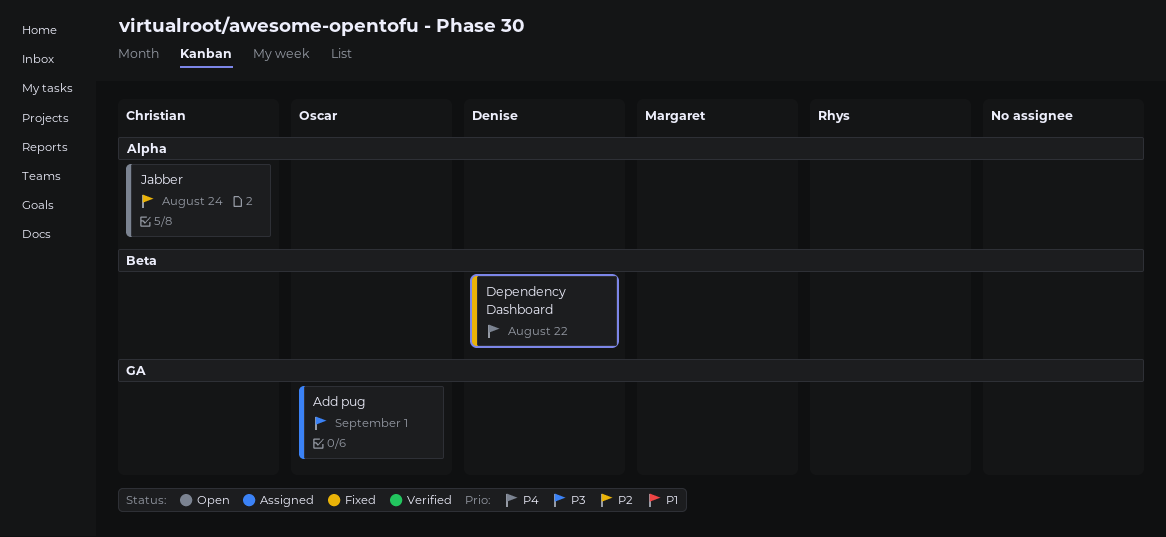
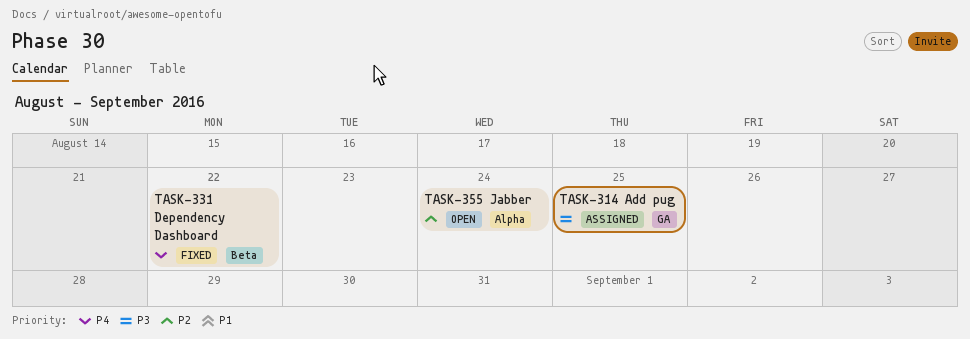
Add pug, due: Sep 1 -> Aug 25

